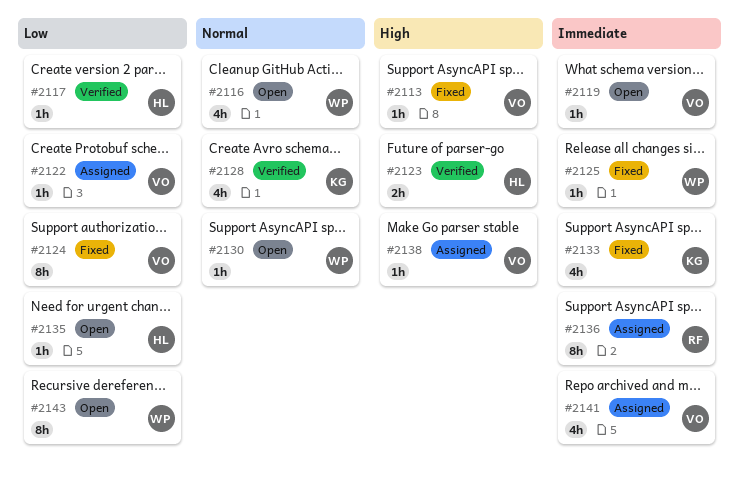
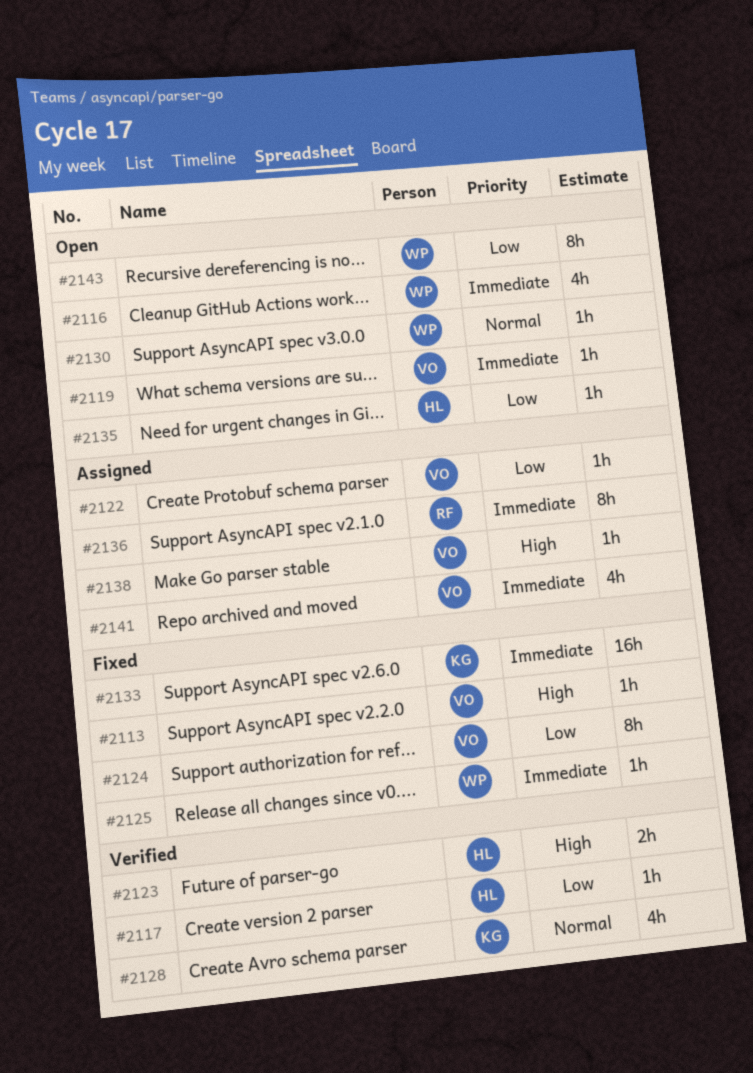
#2116, priority: Normal -> Immediate
#2133, estimate: 4h -> 16h

